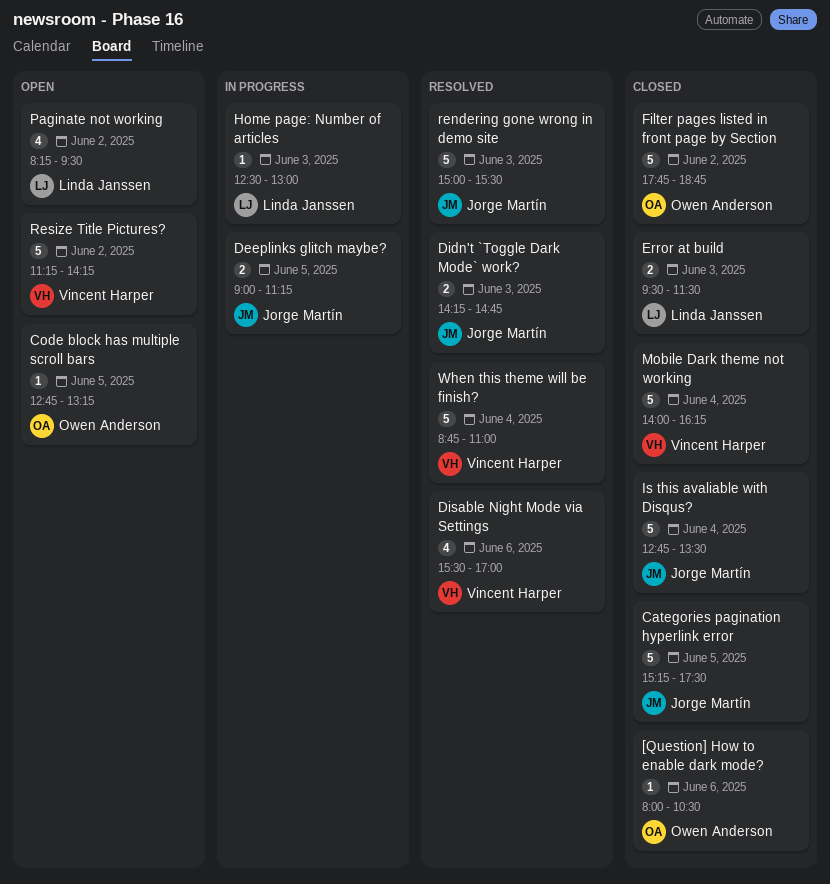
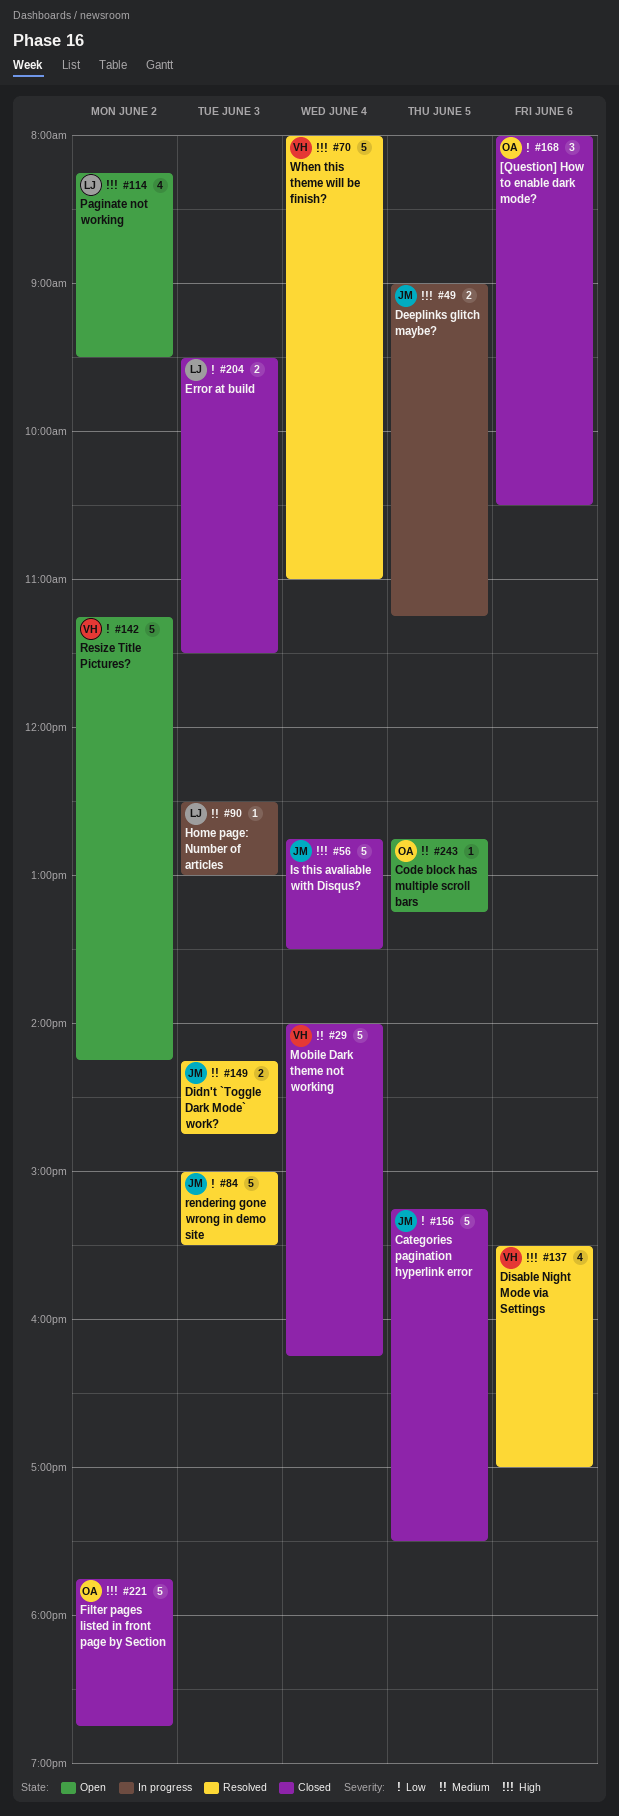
[Question] How to enable dark mode?, estimate: 1 -> 3
When this theme will be finish?, begins: 08:45 -> 08:00

